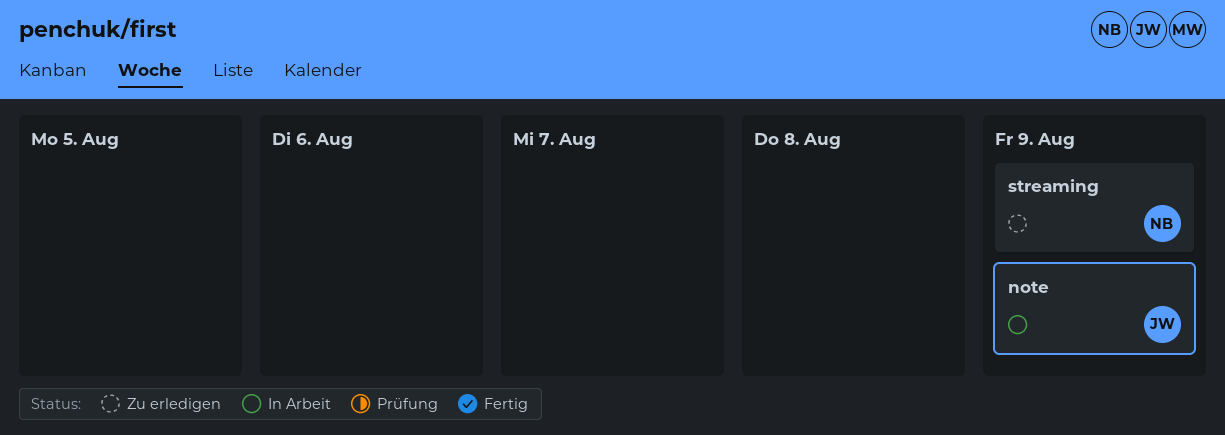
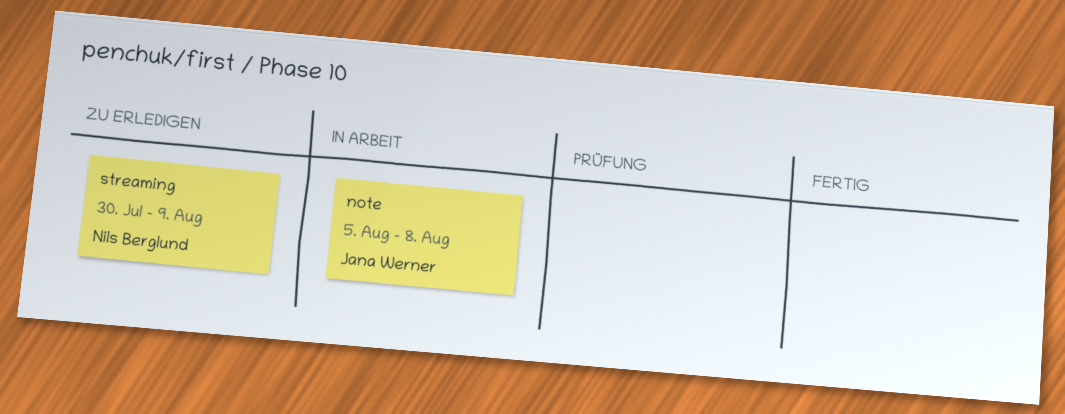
note, due: Aug 9 -> Aug 8

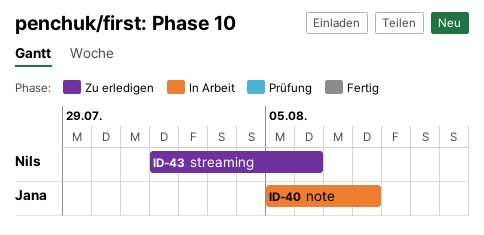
streaming, start: Jul 30 -> Aug 1
streaming, due: Aug 9 -> Aug 6

